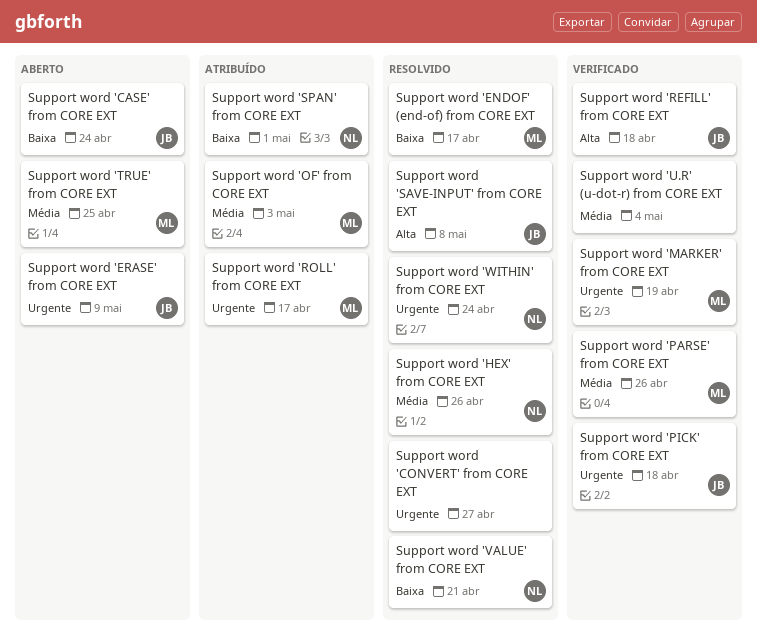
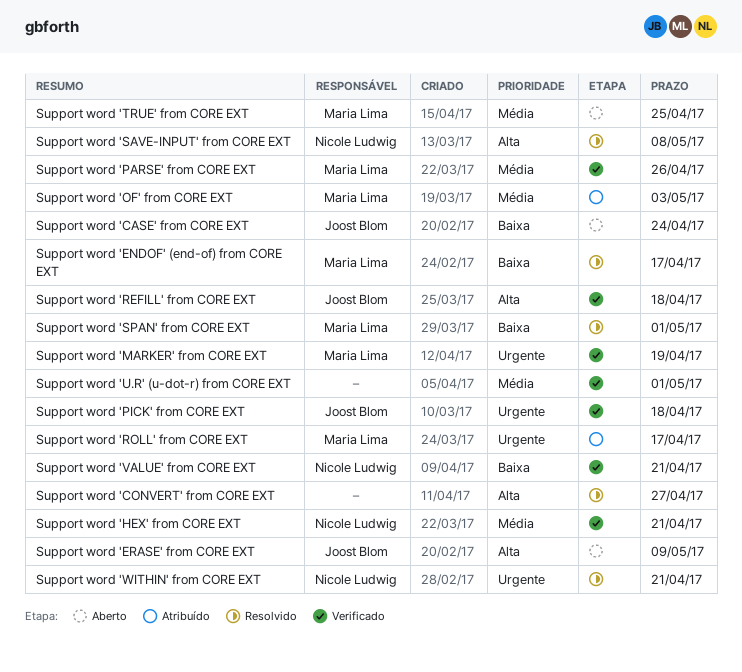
Support word 'CONVERT' from CORE EXT, priority: Urgente -> Alta
Support word 'ERASE' from CORE EXT, priority: Urgente -> Alta
Support word 'HEX' from CORE EXT, status: Resolvido -> Verificado
Support word 'HEX' from CORE EXT, due: Apr 26 -> Apr 21
Support word 'SAVE-INPUT' from CORE EXT, owner: Joost Blom -> Nicole Ludwig
Support word 'SPAN' from CORE EXT, status: Atribuído -> Resolvido
Support word 'SPAN' from CORE EXT, owner: Nicole Ludwig -> Maria Lima
Support word 'U.R' (u-dot-r) from CORE EXT, due: May 4 -> May 1
Support word 'VALUE' from CORE EXT, status: Resolvido -> Verificado
Support word 'WITHIN' from CORE EXT, due: Apr 24 -> Apr 21

